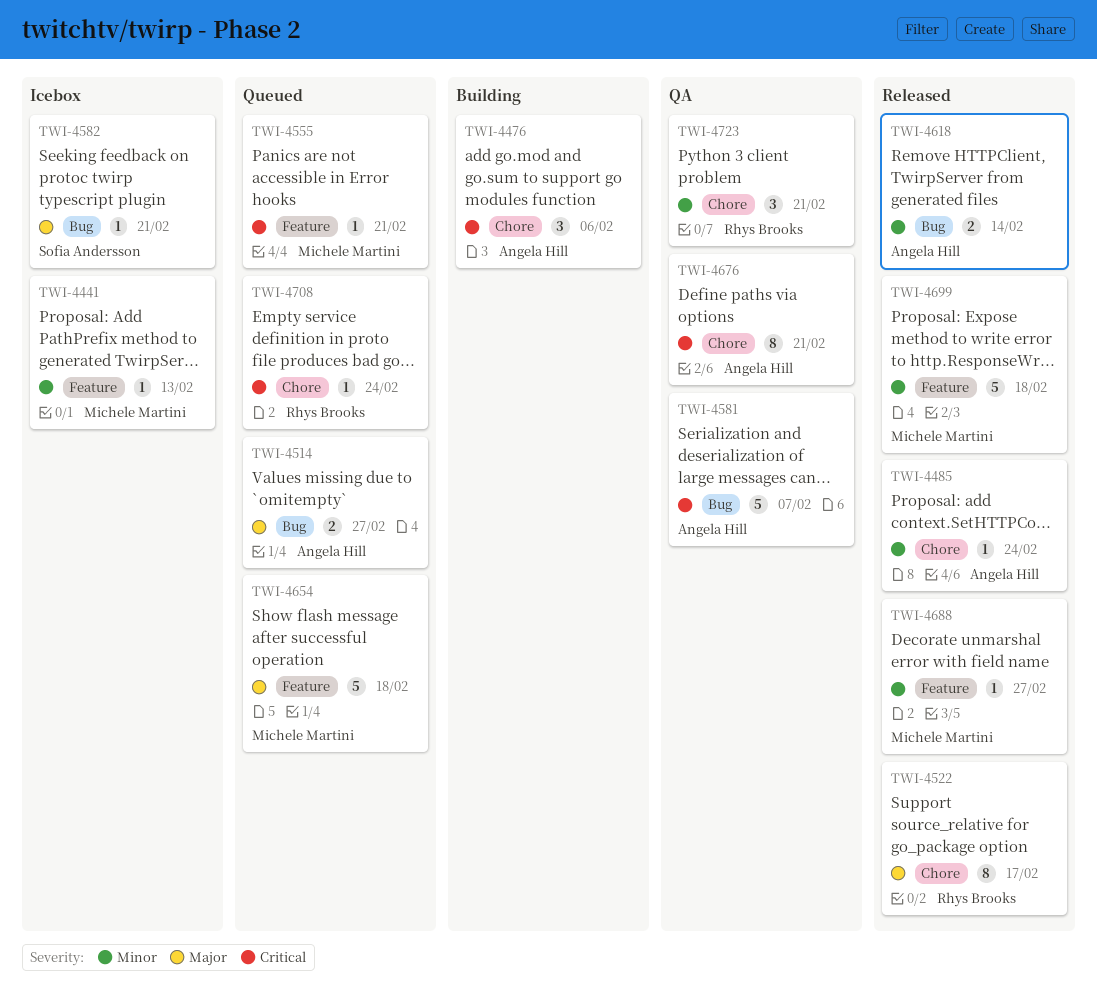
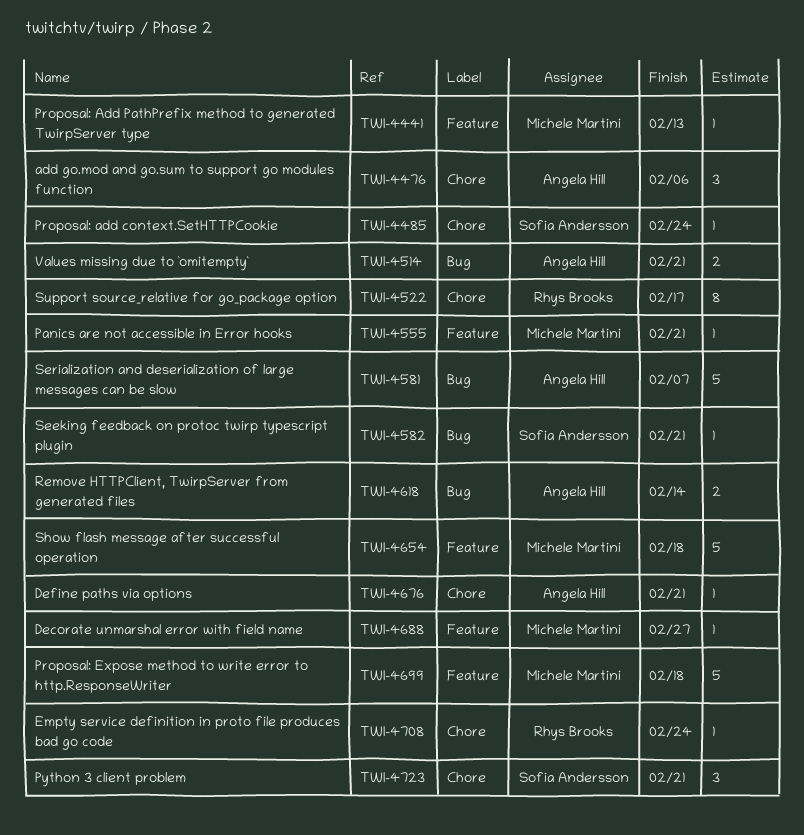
TWI-4485, owner: Angela Hill -> Sofia Andersson
TWI-4514, due: Feb 27 -> Feb 21
TWI-4676, estimate: 8 -> 1
TWI-4723, owner: Rhys Brooks -> Sofia Andersson

